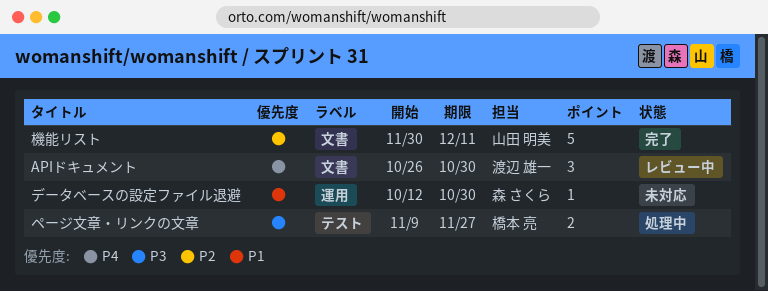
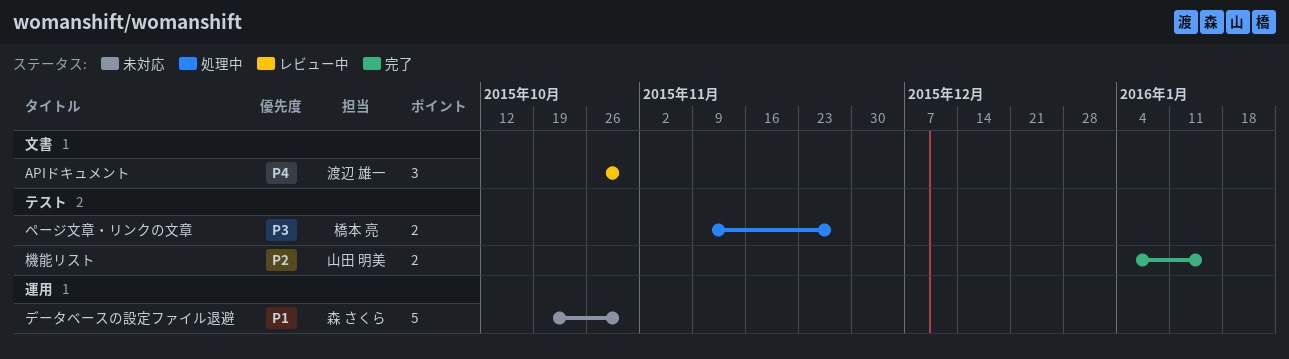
データベースの設定ファイル退避, estimate: 1 -> 5
データベースの設定ファイル退避, start: Oct 12 -> Oct 19
機能リスト, label: 文書 -> テスト
機能リスト, estimate: 5 -> 2
機能リスト, start: Nov 30 -> Jan 4
機能リスト, due: Dec 11 -> Jan 15

